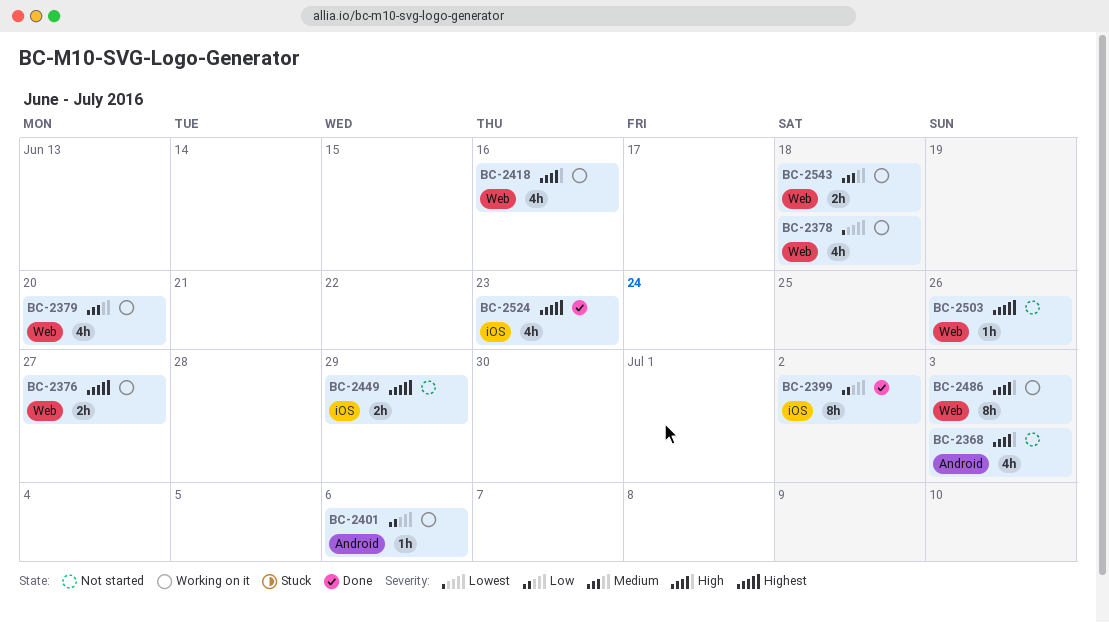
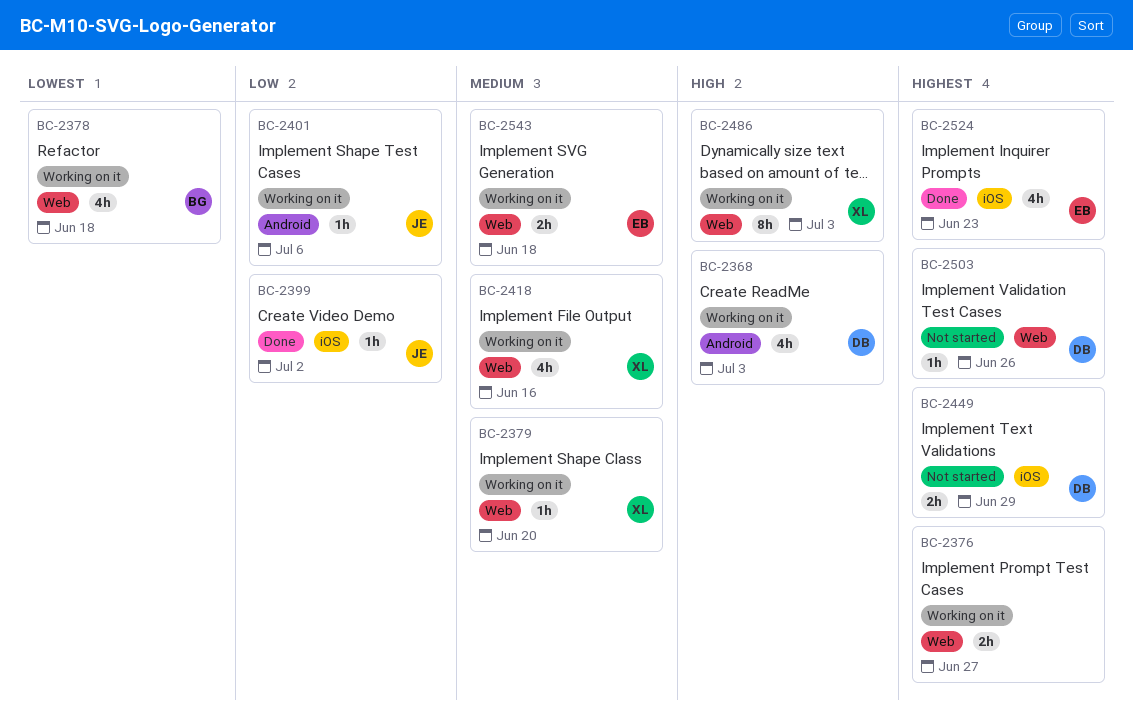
BC-2368, status: Not started -> Working on it
BC-2379, estimate: 4h -> 1h
BC-2399, estimate: 8h -> 1h
BC-2418, priority: High -> Medium

